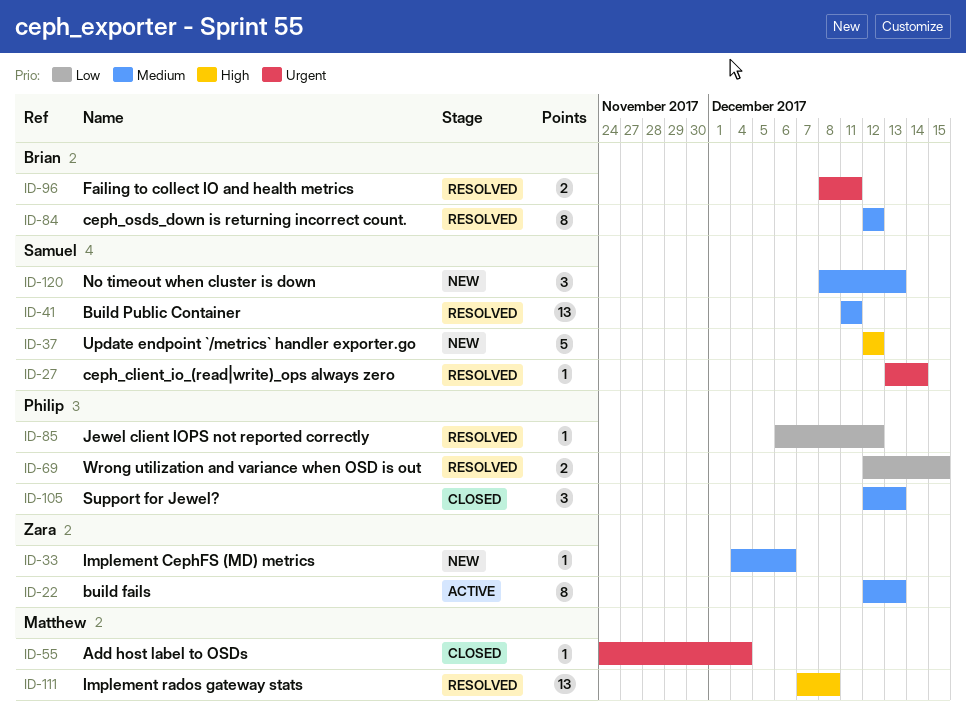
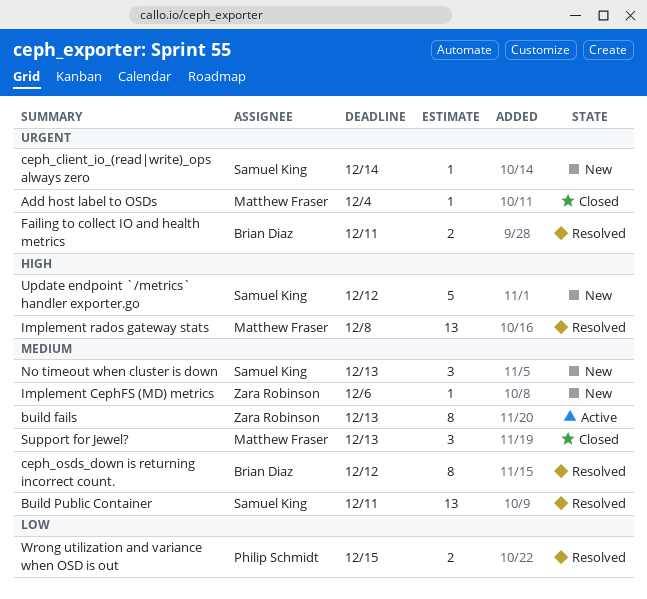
ceph_client_io_(read|write)_ops always zero, status: Resolved -> New
Jewel client IOPS not reported correctly: present -> none
Support for Jewel?, owner: Philip Schmidt -> Matthew Fraser

